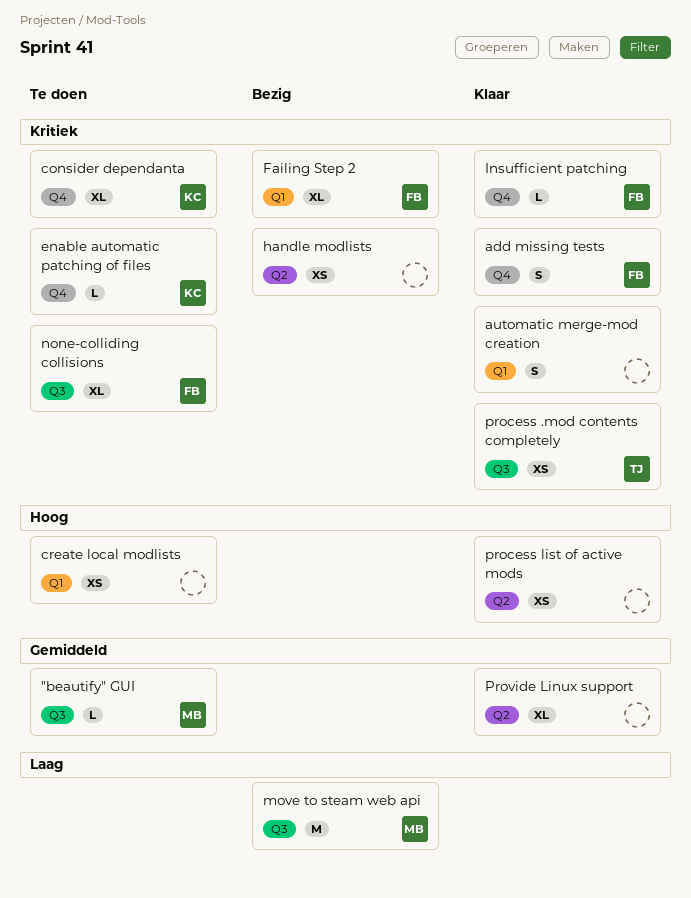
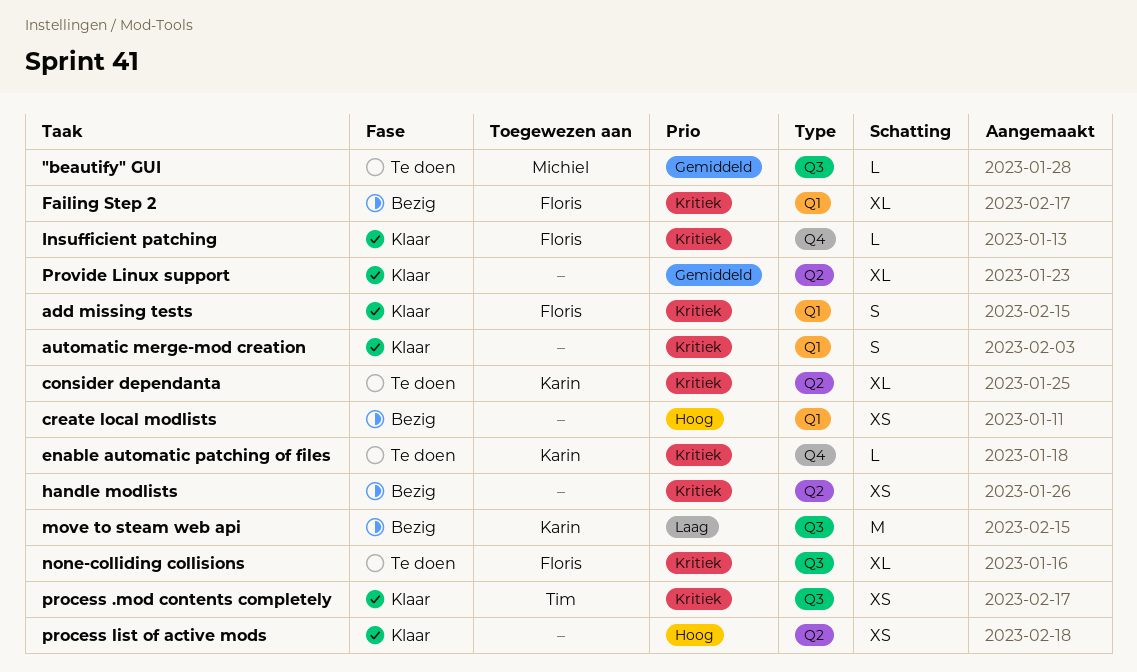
add missing tests, label: Q4 -> Q1
consider dependanta, label: Q4 -> Q2
create local modlists, status: Te doen -> Bezig
move to steam web api, owner: Michiel -> Karin

